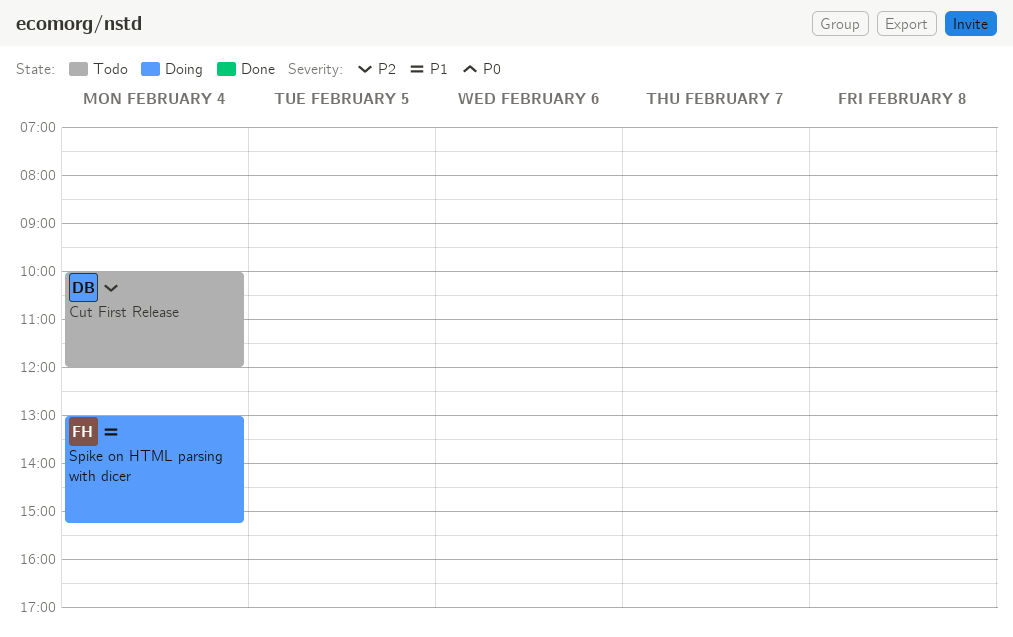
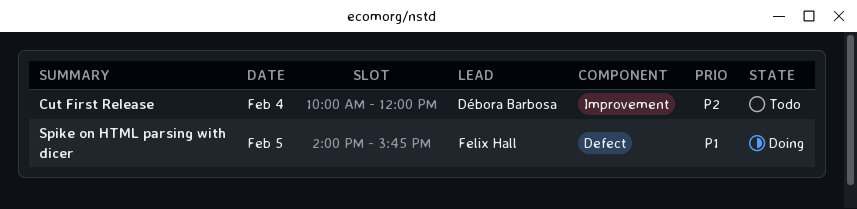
Spike on HTML parsing with dicer, day: Feb 4 -> Feb 5
Spike on HTML parsing with dicer, begins: 13:00 -> 14:00
Spike on HTML parsing with dicer, ends: 15:15 -> 15:45

